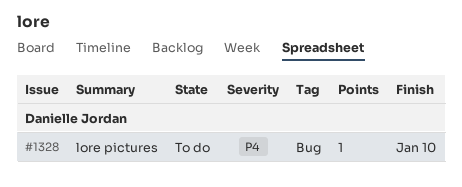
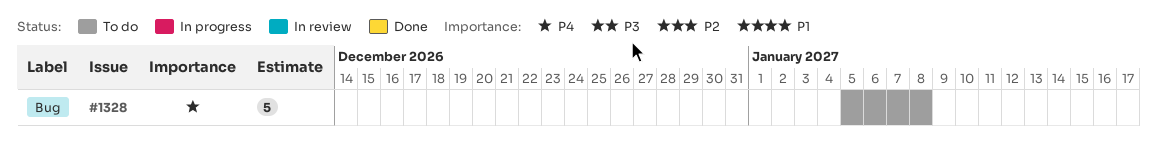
#1328, estimate: 1 -> 5
#1328, due: Jan 10 -> Jan 8

